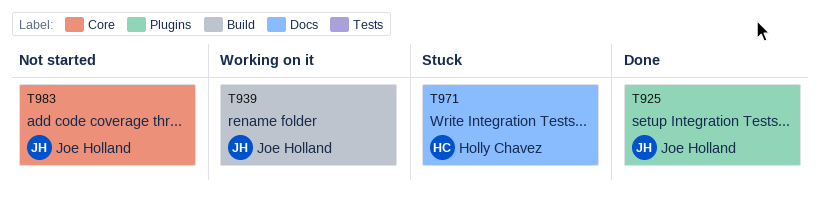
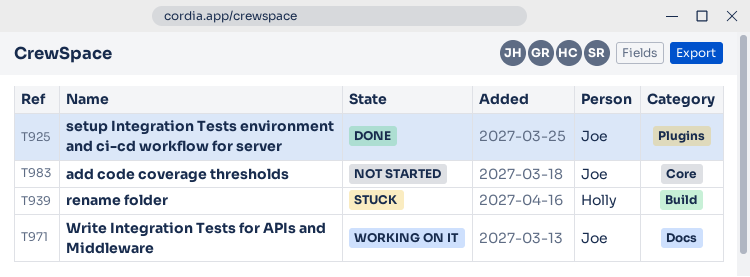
T939, status: Working on it -> Stuck
T939, owner: Joe Holland -> Holly Chavez
T971, status: Stuck -> Working on it
T971, owner: Holly Chavez -> Joe Holland

